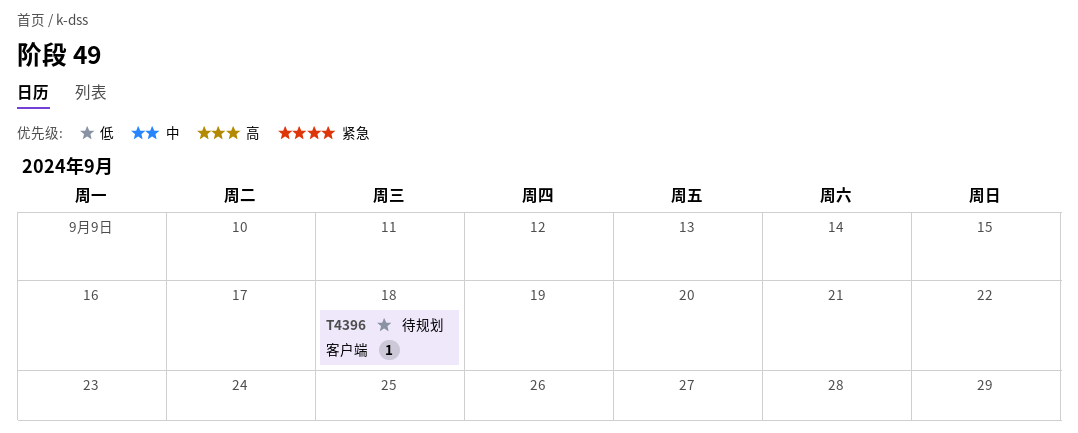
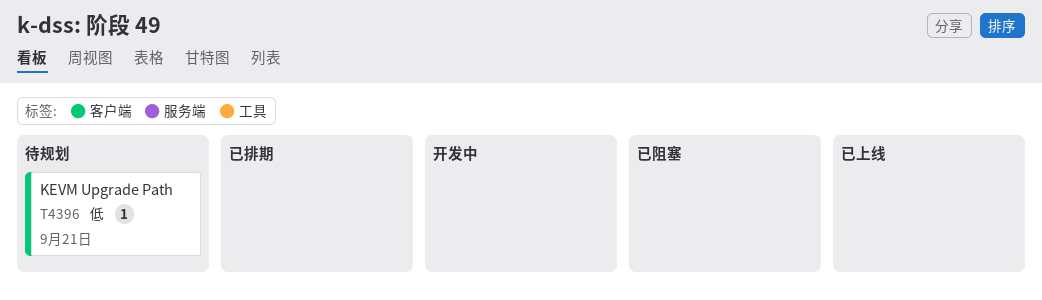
T4396, due: Sep 18 -> Sep 21

